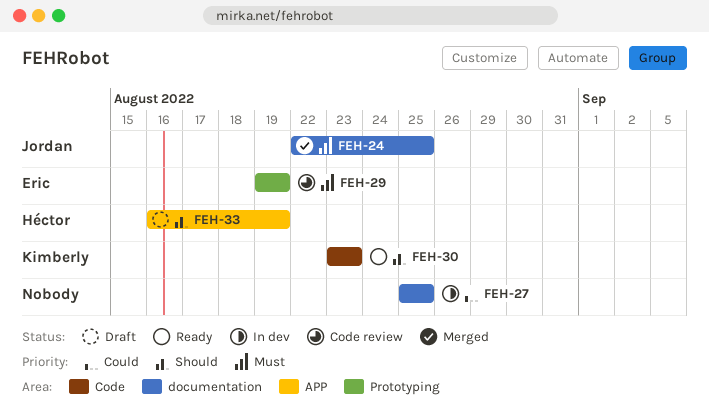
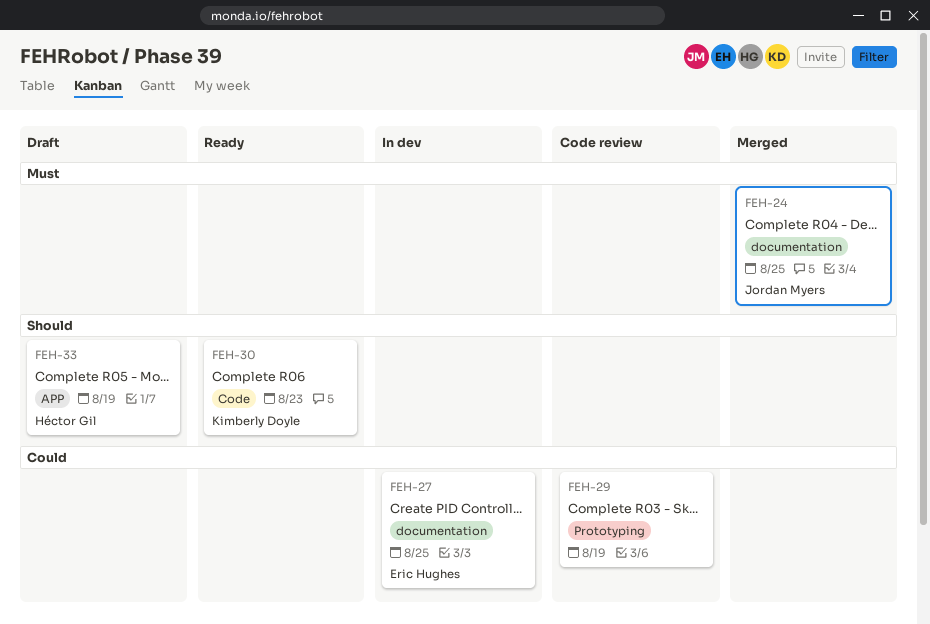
FEH-27, owner: none -> Eric Hughes
FEH-29, owner: Eric Hughes -> none
FEH-29, priority: Must -> Could

